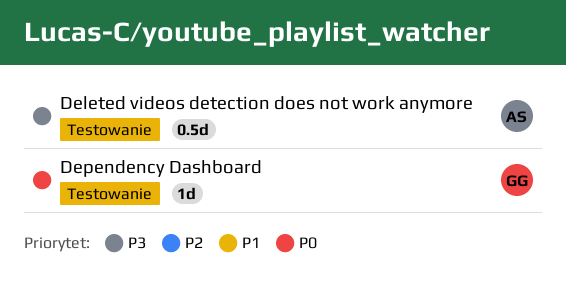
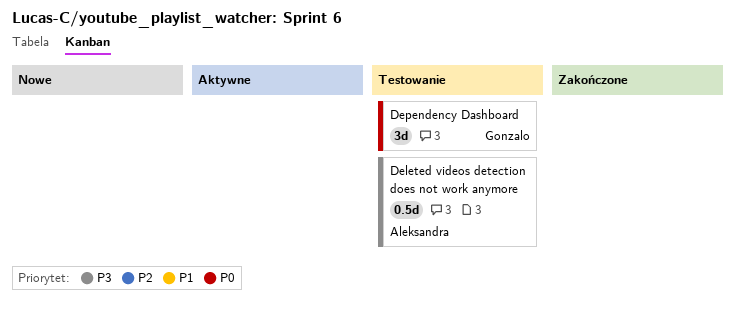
Dependency Dashboard, estimate: 1d -> 3d

